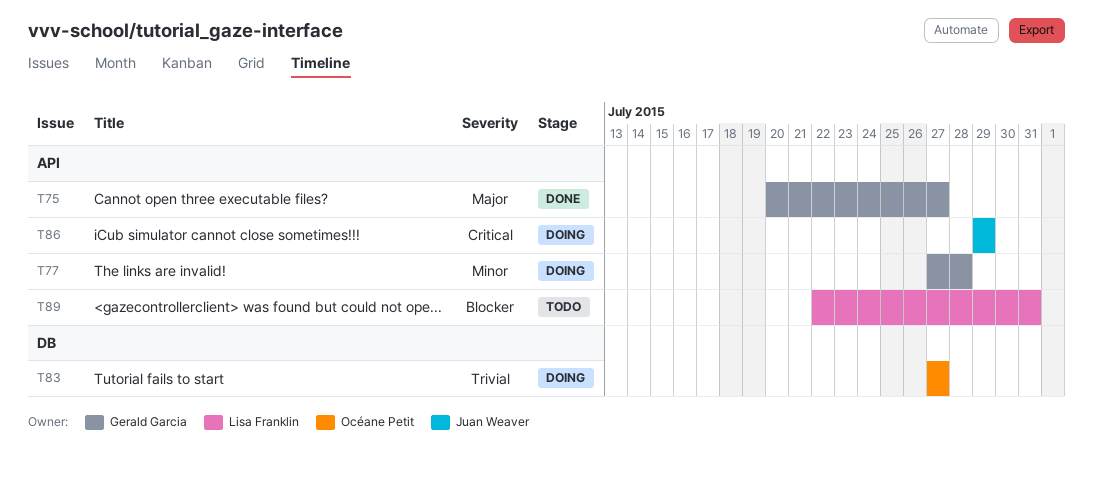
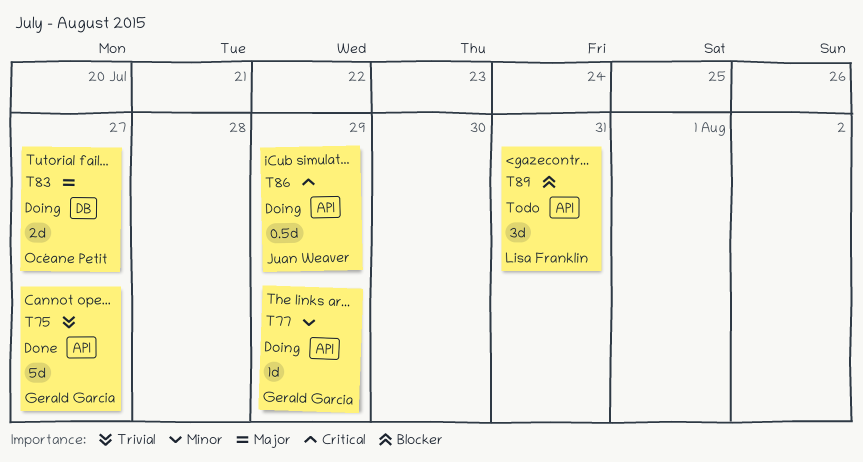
T75, priority: Major -> Trivial
T77, due: Jul 28 -> Jul 29
T83, priority: Trivial -> Major

